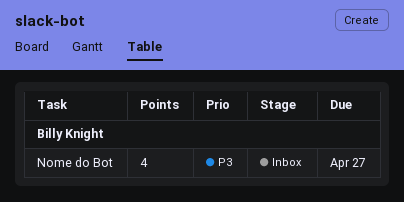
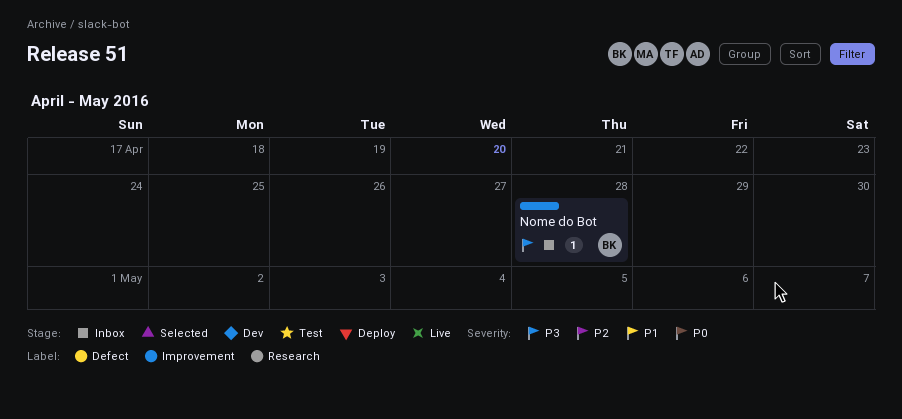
Nome do Bot, estimate: 4 -> 1
Nome do Bot, due: Apr 27 -> Apr 28

